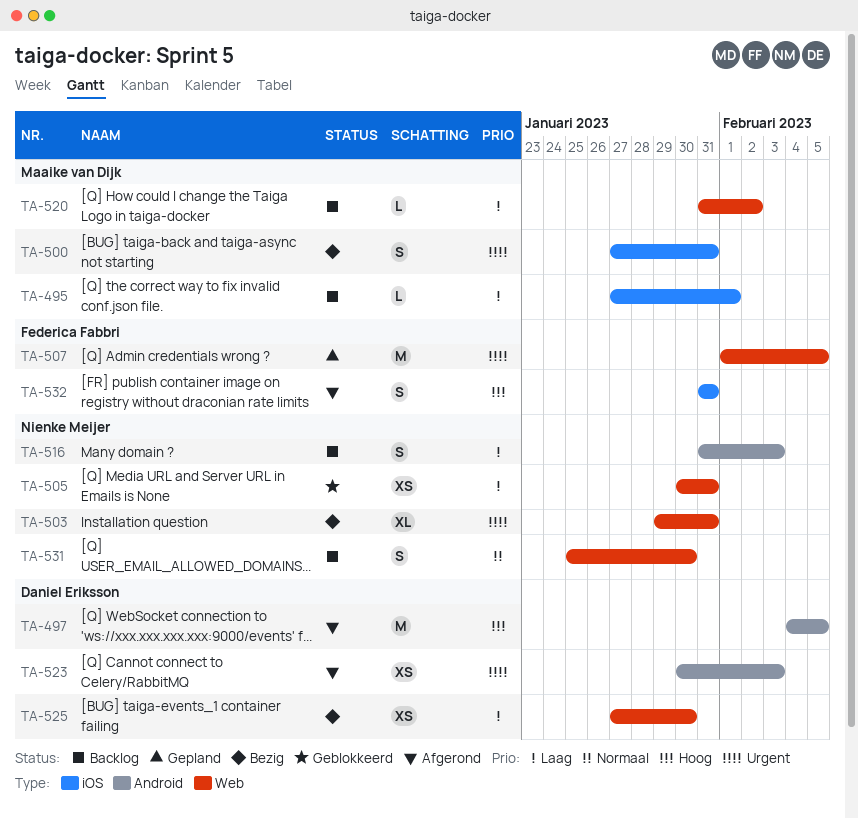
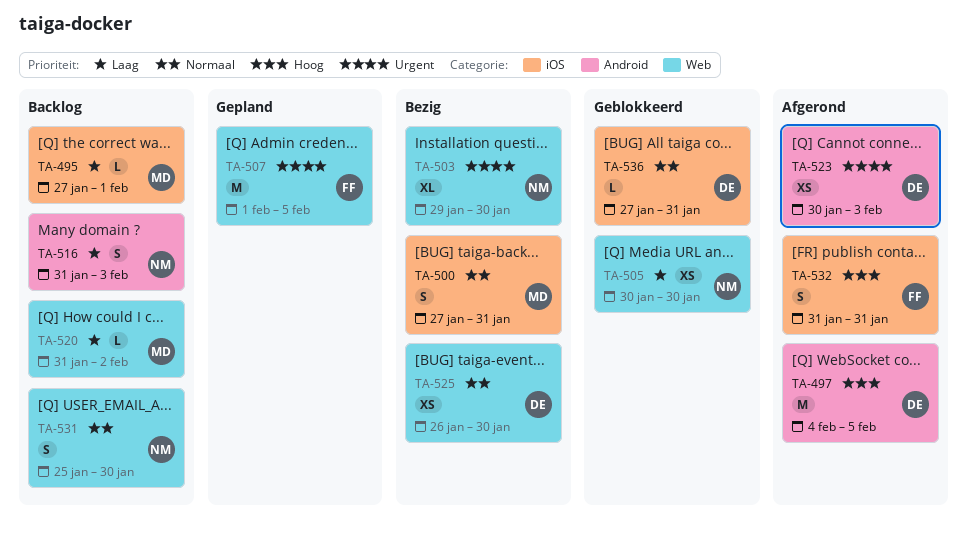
TA-500, priority: Urgent -> Normaal
TA-503, due: Jan 31 -> Jan 30
TA-505, due: Jan 31 -> Jan 30
TA-525, priority: Laag -> Normaal
TA-525, start: Jan 27 -> Jan 26
TA-536: none -> present

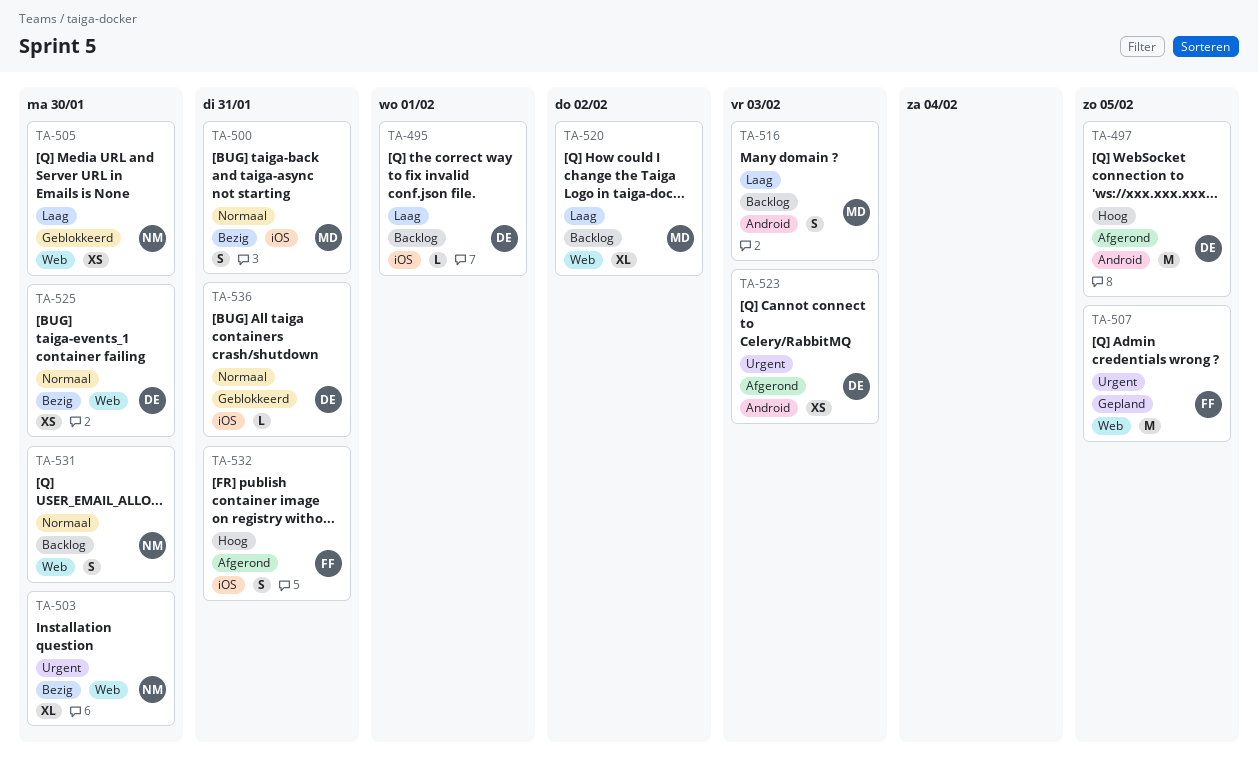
TA-495, owner: MD -> DE
TA-516, owner: NM -> MD
TA-520, estimate: L -> XL

